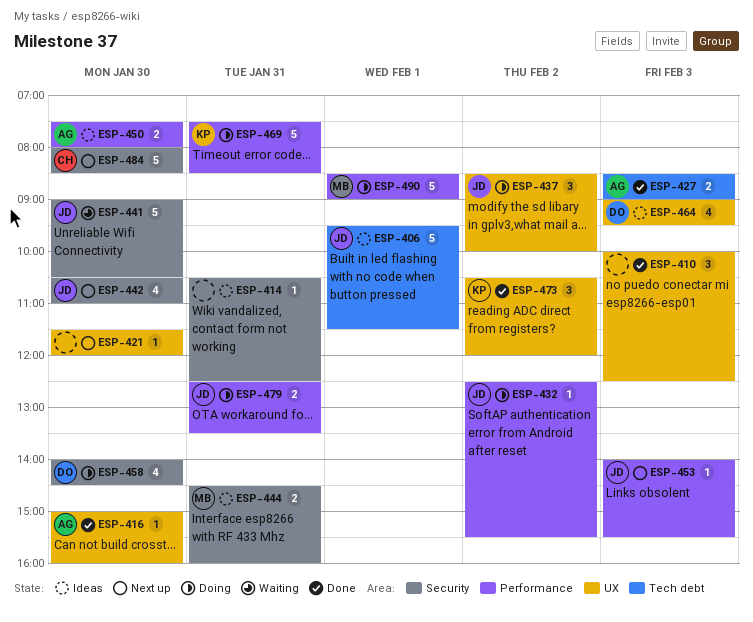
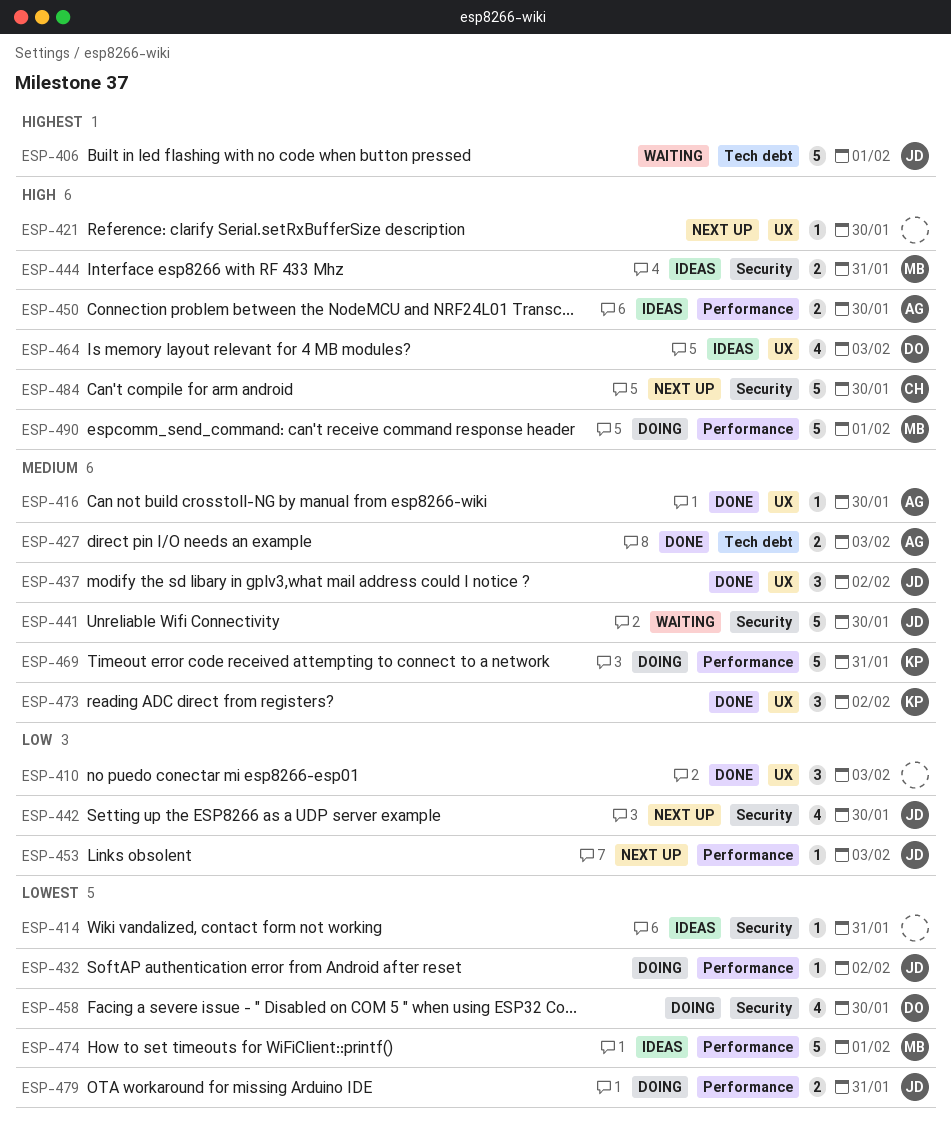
ESP-406, status: Ideas -> Waiting
ESP-437, status: Doing -> Done
ESP-474: none -> present

